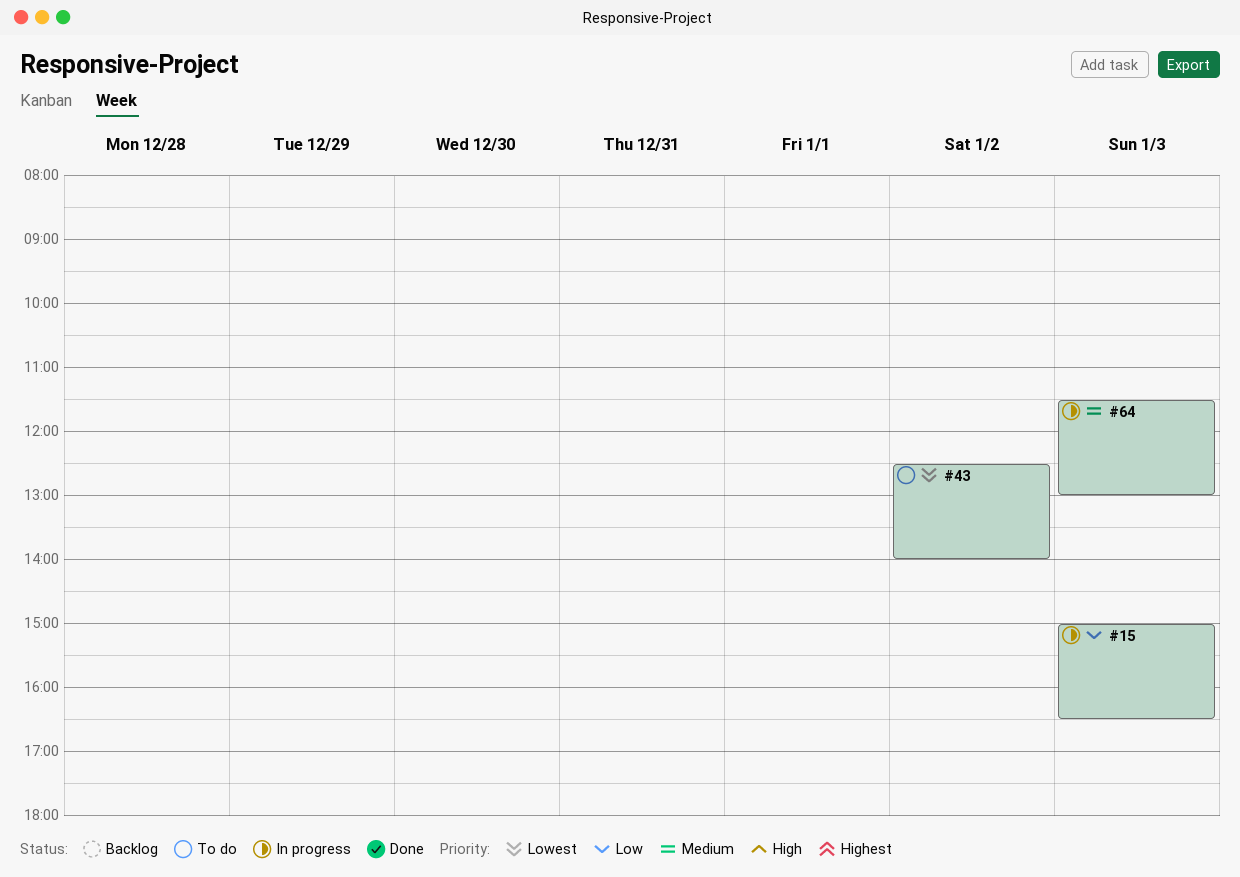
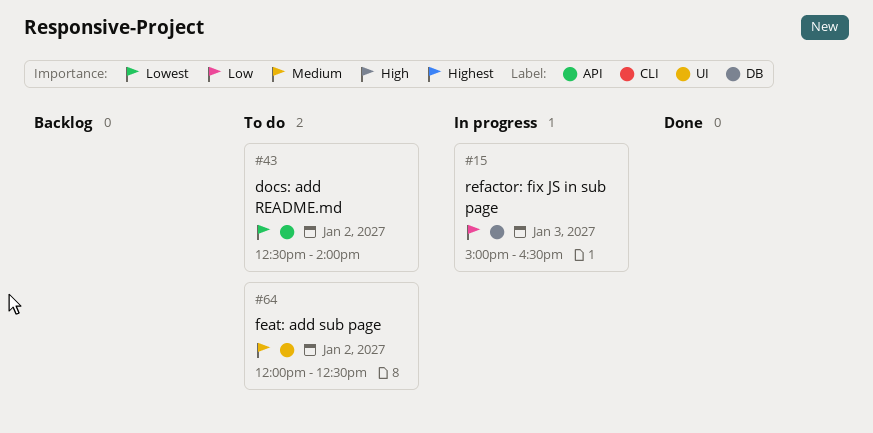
#64, status: In progress -> To do
#64, day: Jan 3 -> Jan 2
#64, begins: 11:30 -> 12:00
#64, ends: 13:00 -> 12:30

